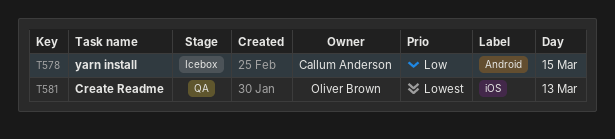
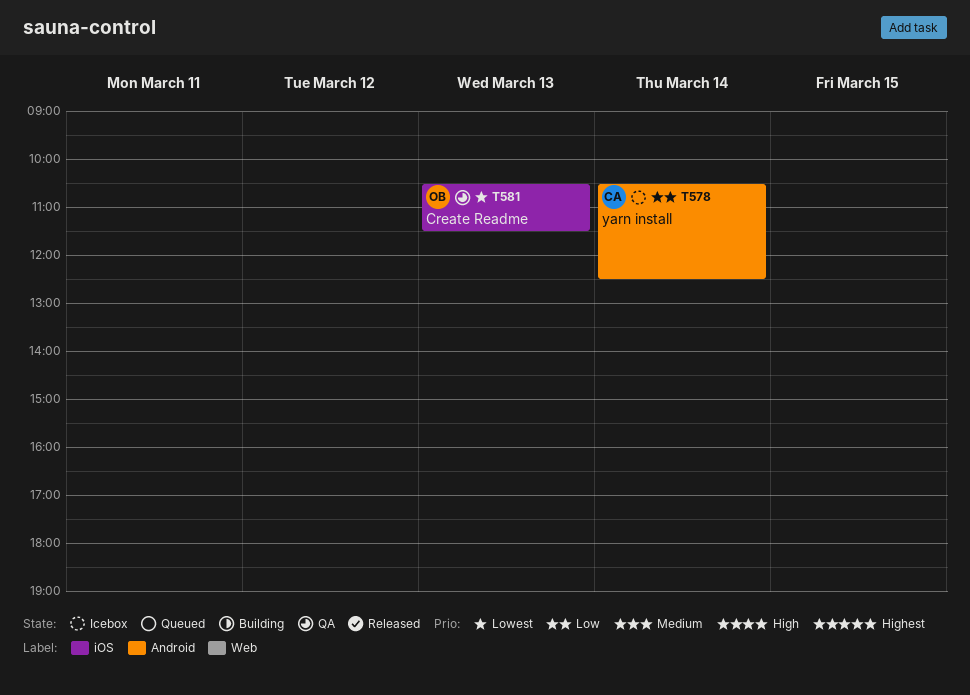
T578, day: Mar 15 -> Mar 14

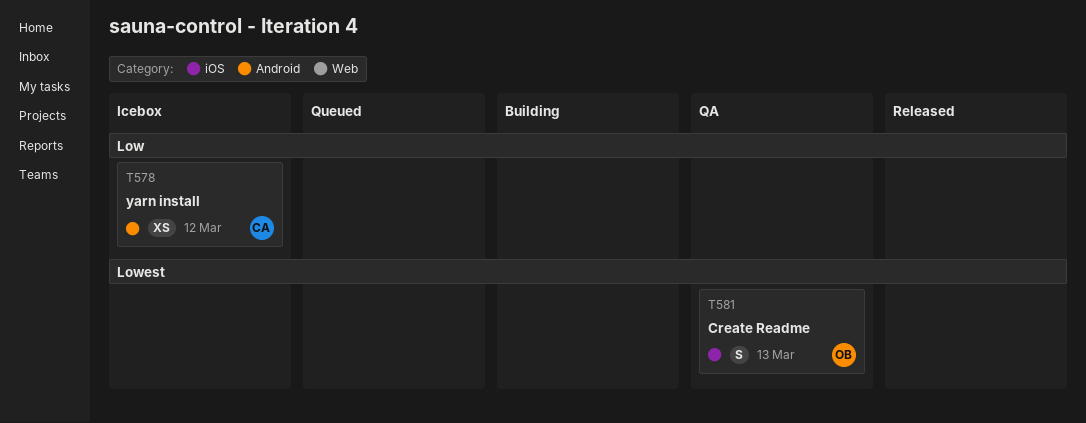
T578, day: Mar 14 -> Mar 12

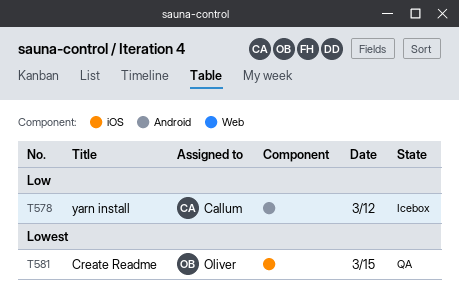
T581, day: Mar 13 -> Mar 15

